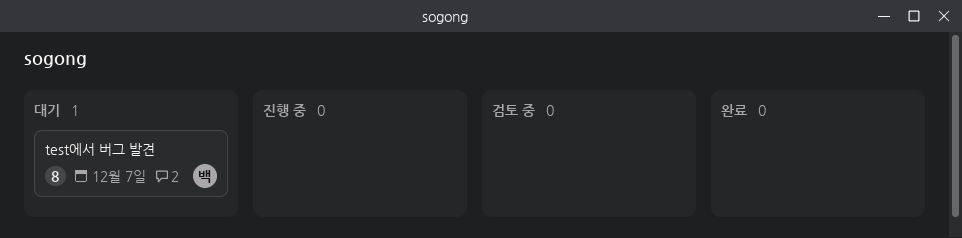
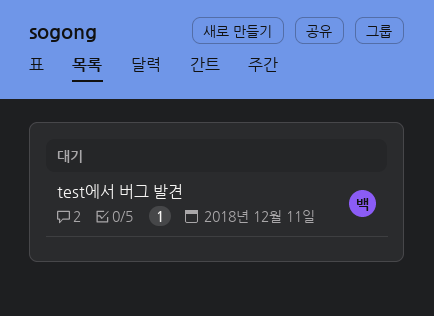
test에서 버그 발견, estimate: 8 -> 1
test에서 버그 발견, due: Dec 7 -> Dec 11

